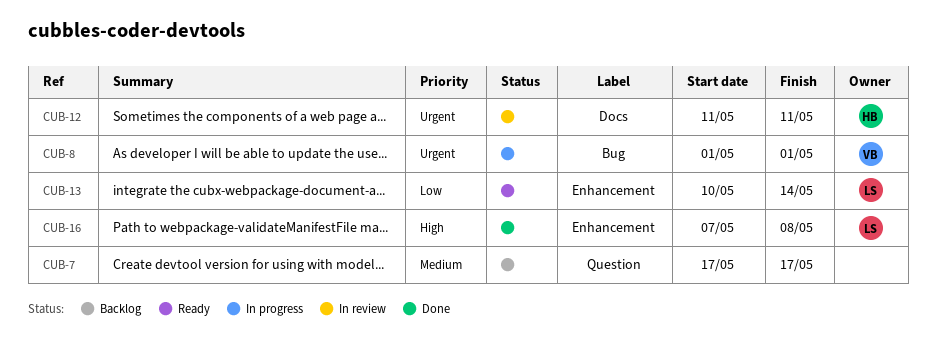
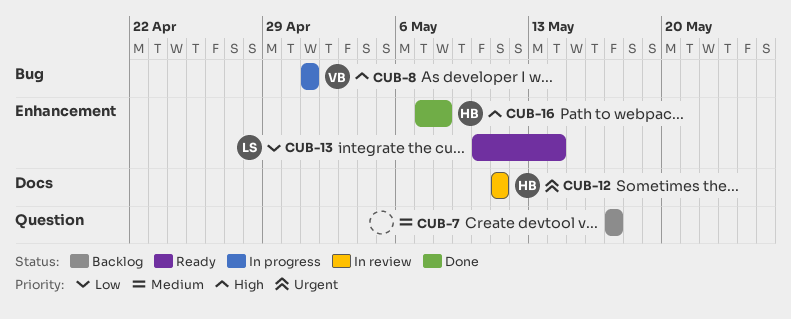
CUB-8, priority: Urgent -> High
CUB-16, owner: LS -> HB

